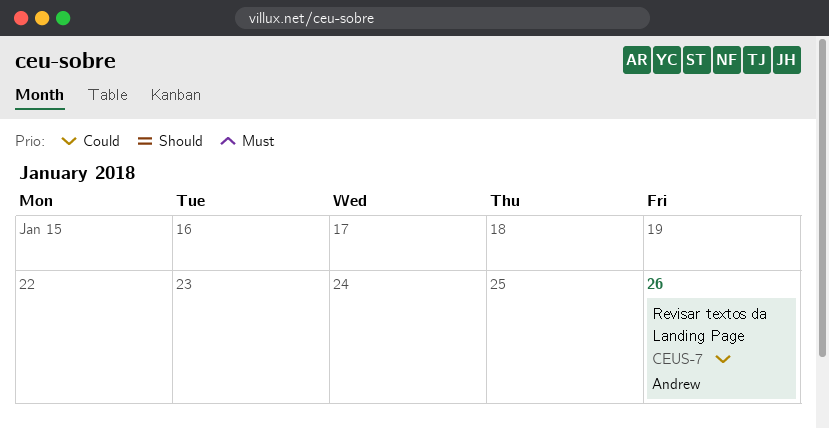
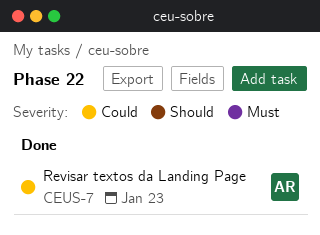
CEUS-7, due: Jan 26 -> Jan 23

